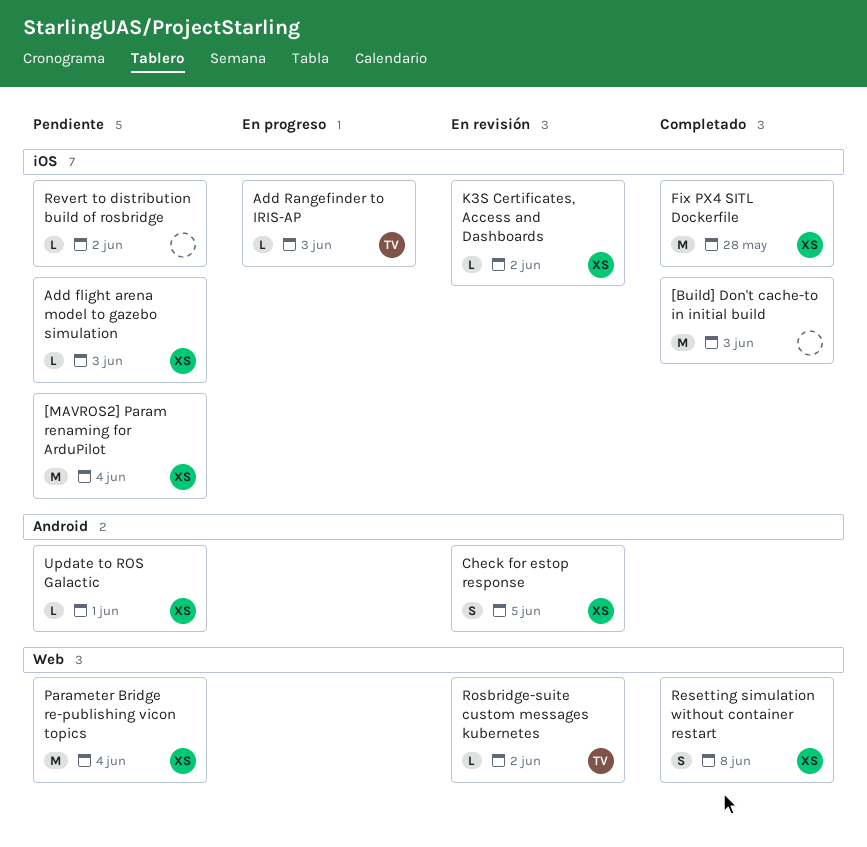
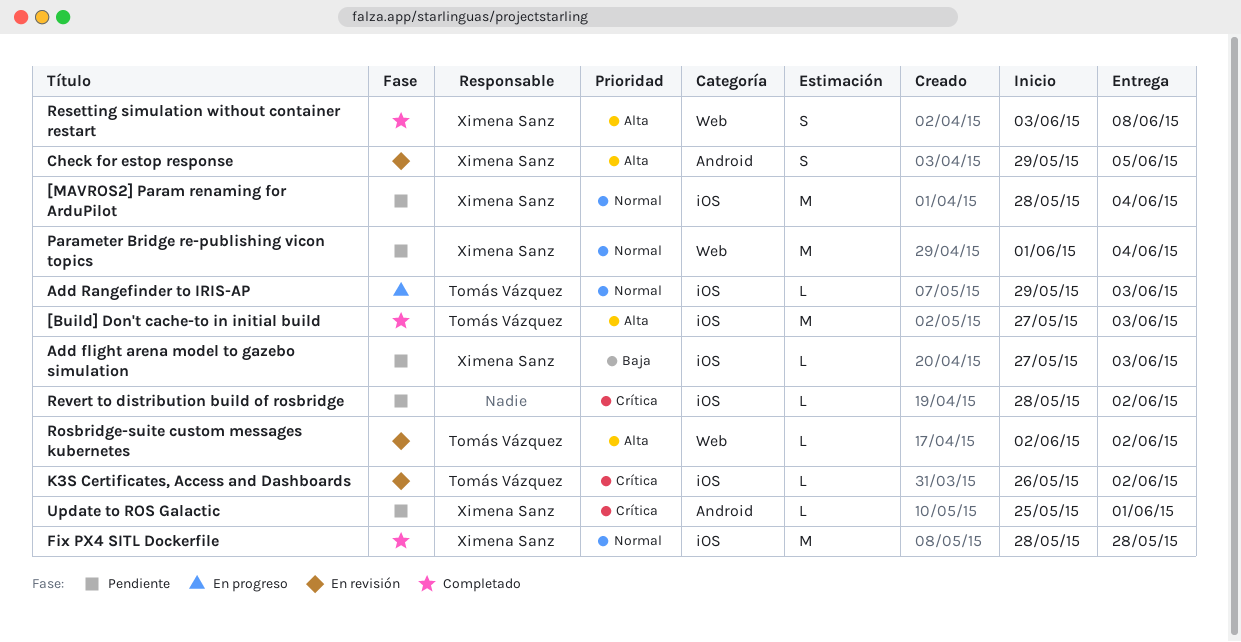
[Build] Don't cache-to in initial build, owner: none -> Tomás Vázquez
K3S Certificates, Access and Dashboards, owner: Ximena Sanz -> Tomás Vázquez

